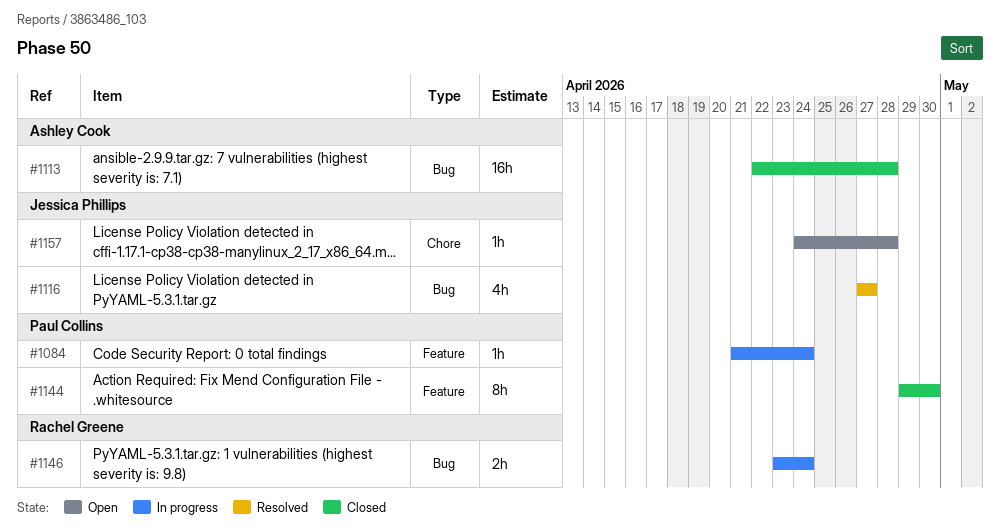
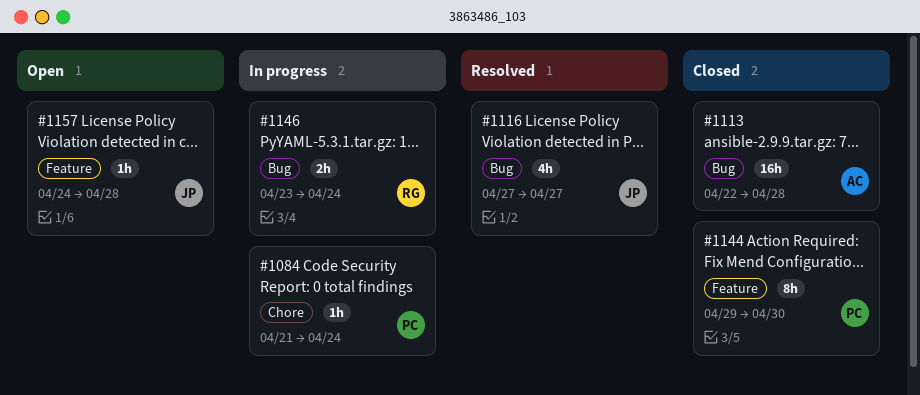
#1084, label: Feature -> Chore
#1157, label: Chore -> Feature

